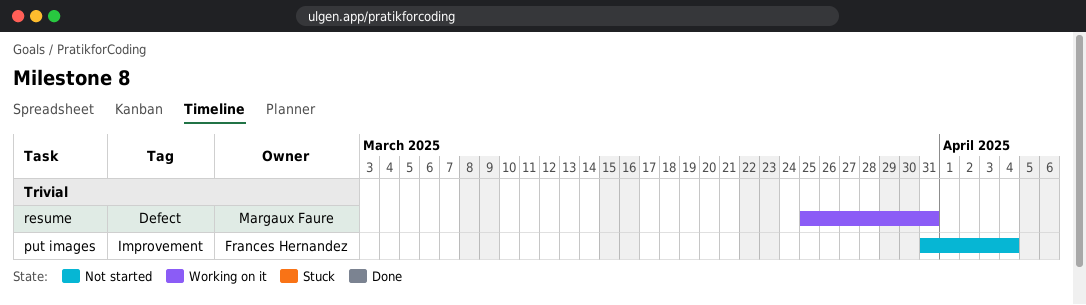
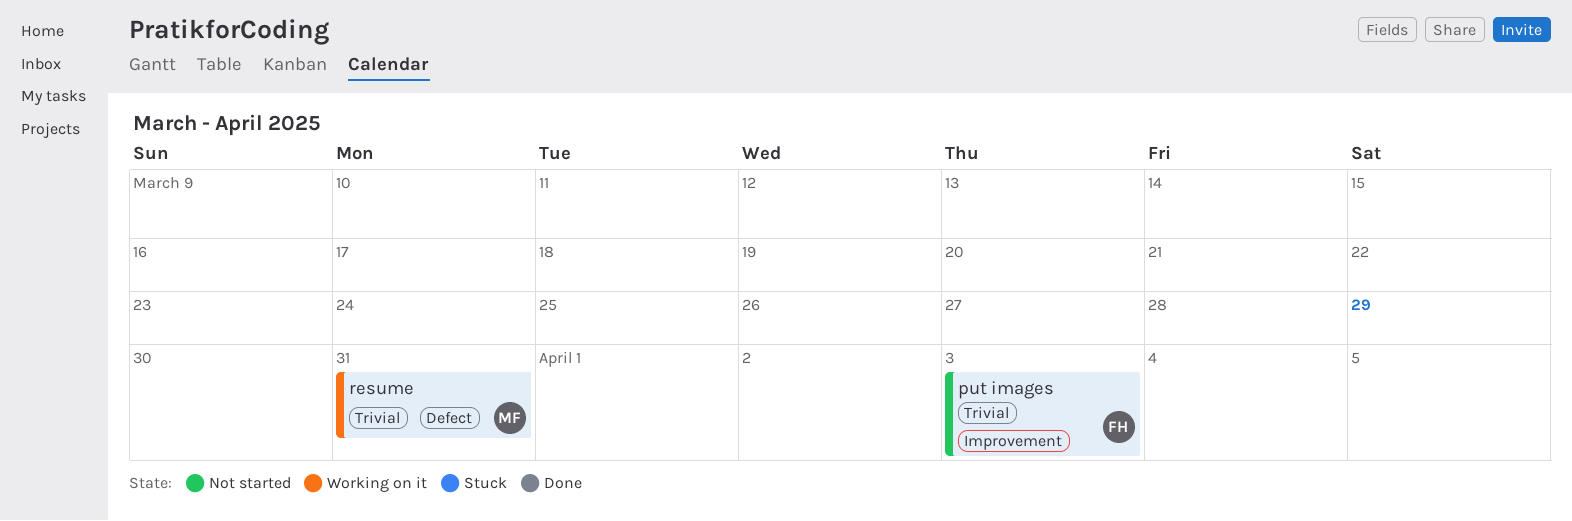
put images, due: Apr 4 -> Apr 3

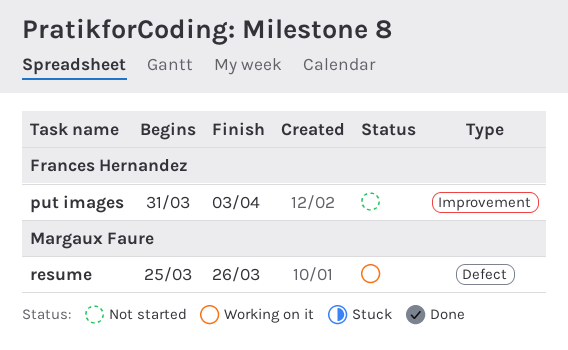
resume, due: Mar 31 -> Mar 26

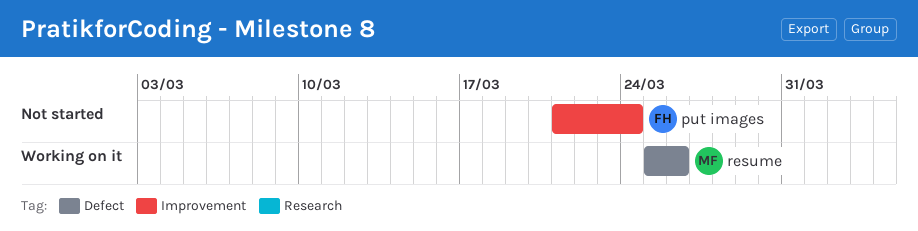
put images, start: Mar 31 -> Mar 21
put images, due: Apr 3 -> Mar 24

